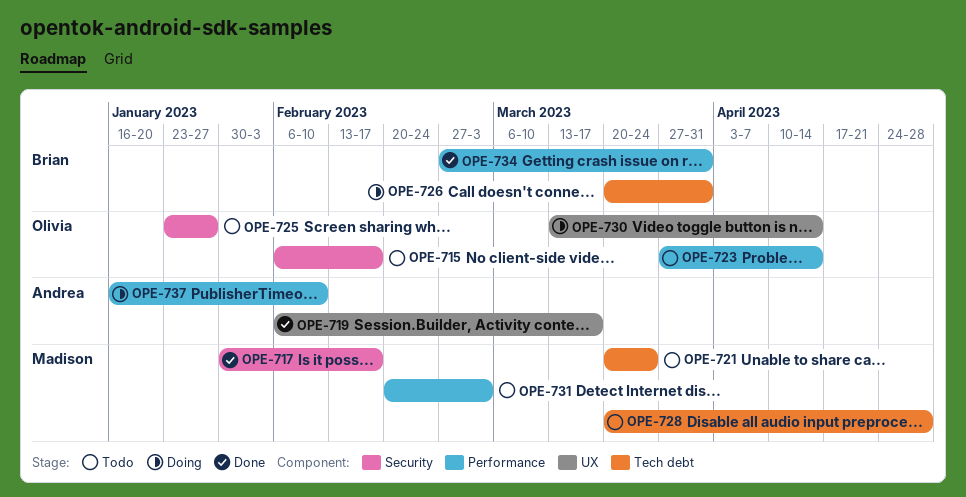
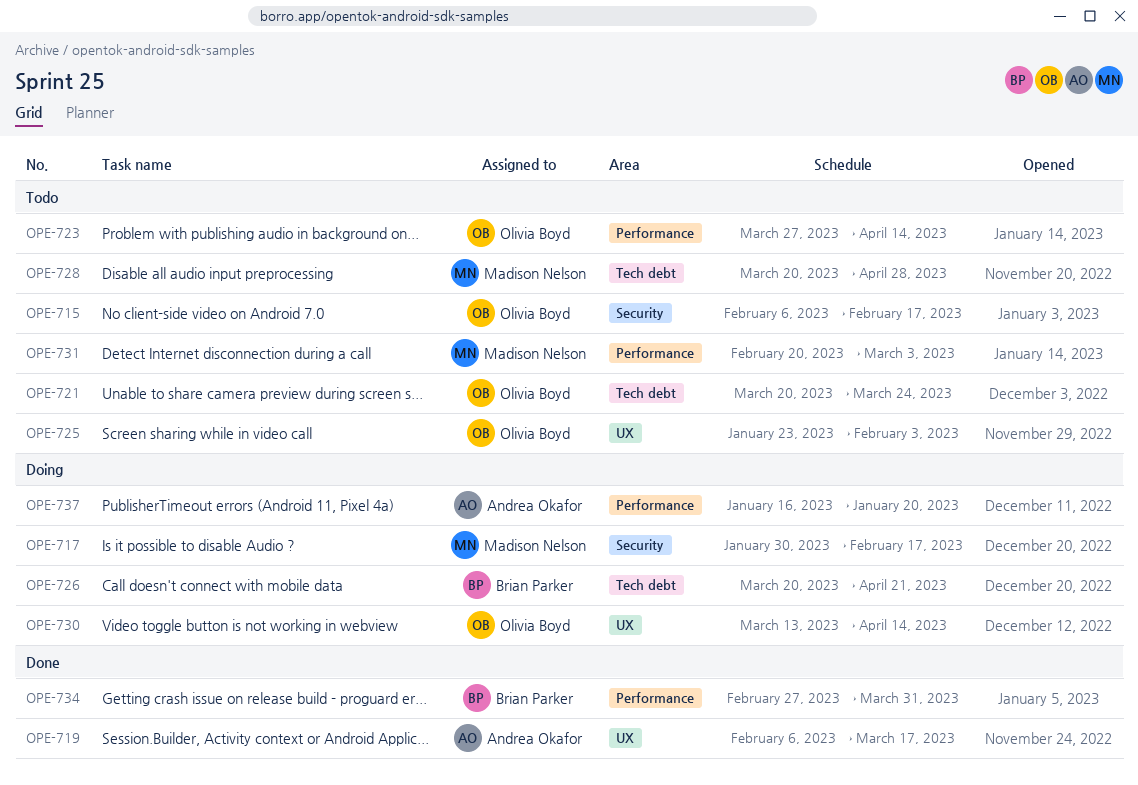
OPE-717, status: Done -> Doing
OPE-721, owner: Madison Nelson -> Olivia Boyd
OPE-725, label: Security -> UX
OPE-725, due: Jan 27 -> Feb 3
OPE-726, due: Mar 31 -> Apr 21
OPE-737, due: Feb 10 -> Jan 20

